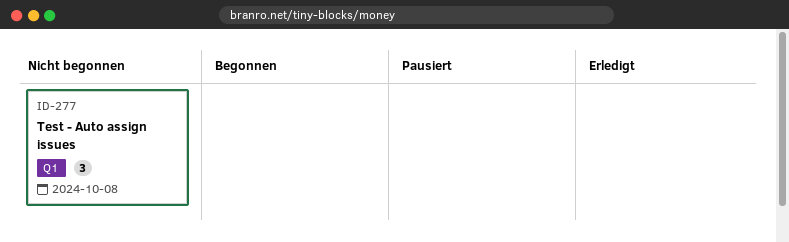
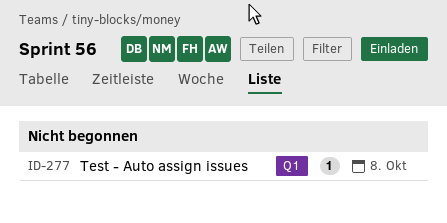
ID-277, estimate: 3 -> 1

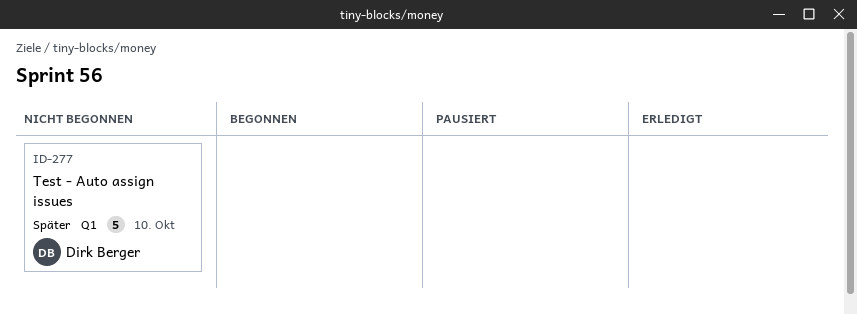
ID-277, estimate: 1 -> 5
ID-277, due: Oct 8 -> Oct 10

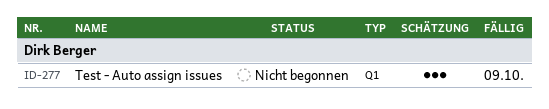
ID-277, estimate: 5 -> 3
ID-277, due: Oct 10 -> Oct 9

